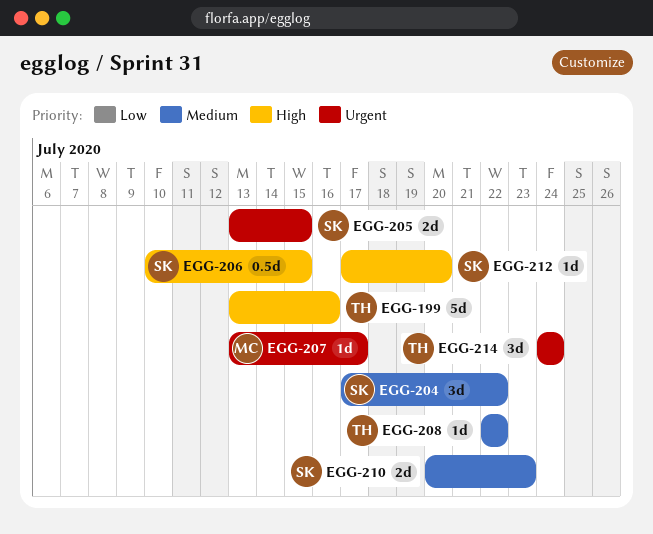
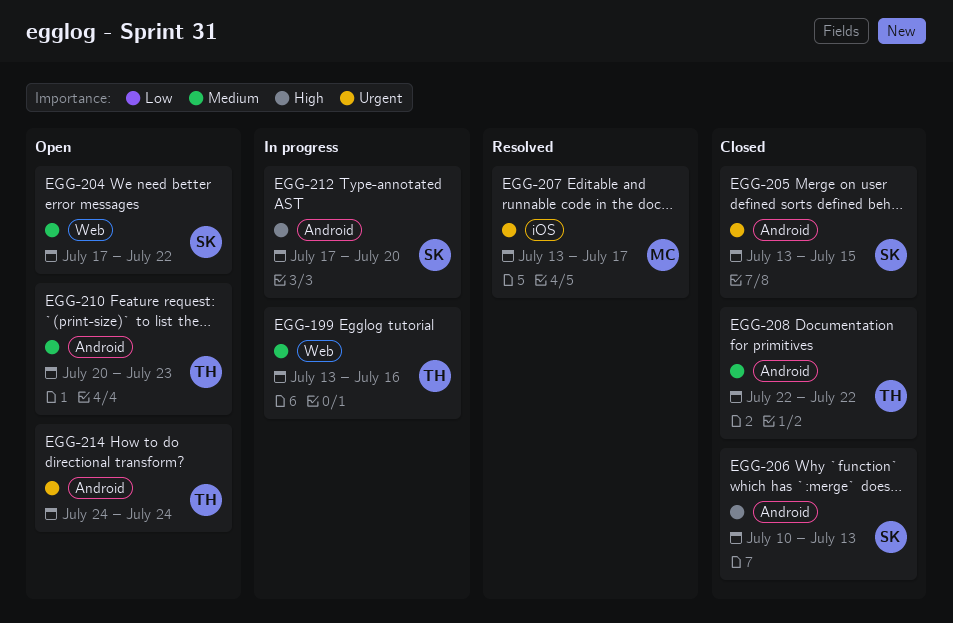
EGG-199, priority: High -> Medium
EGG-206, due: Jul 15 -> Jul 13
EGG-210, owner: SK -> TH

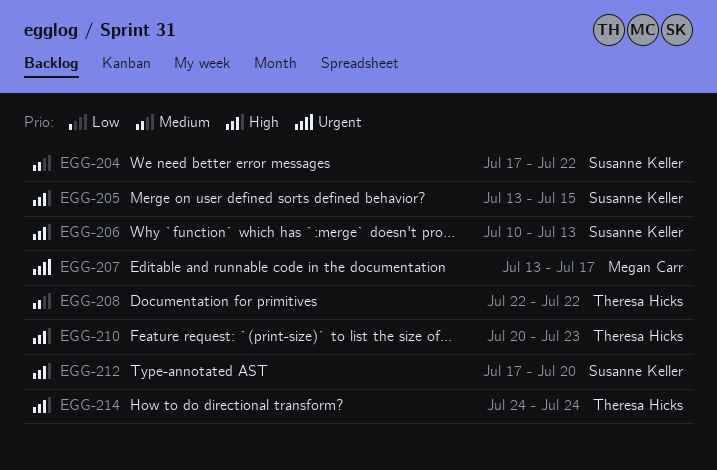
EGG-199: present -> none
EGG-205, priority: Urgent -> High
EGG-210, priority: Medium -> High
EGG-214, priority: Urgent -> High

